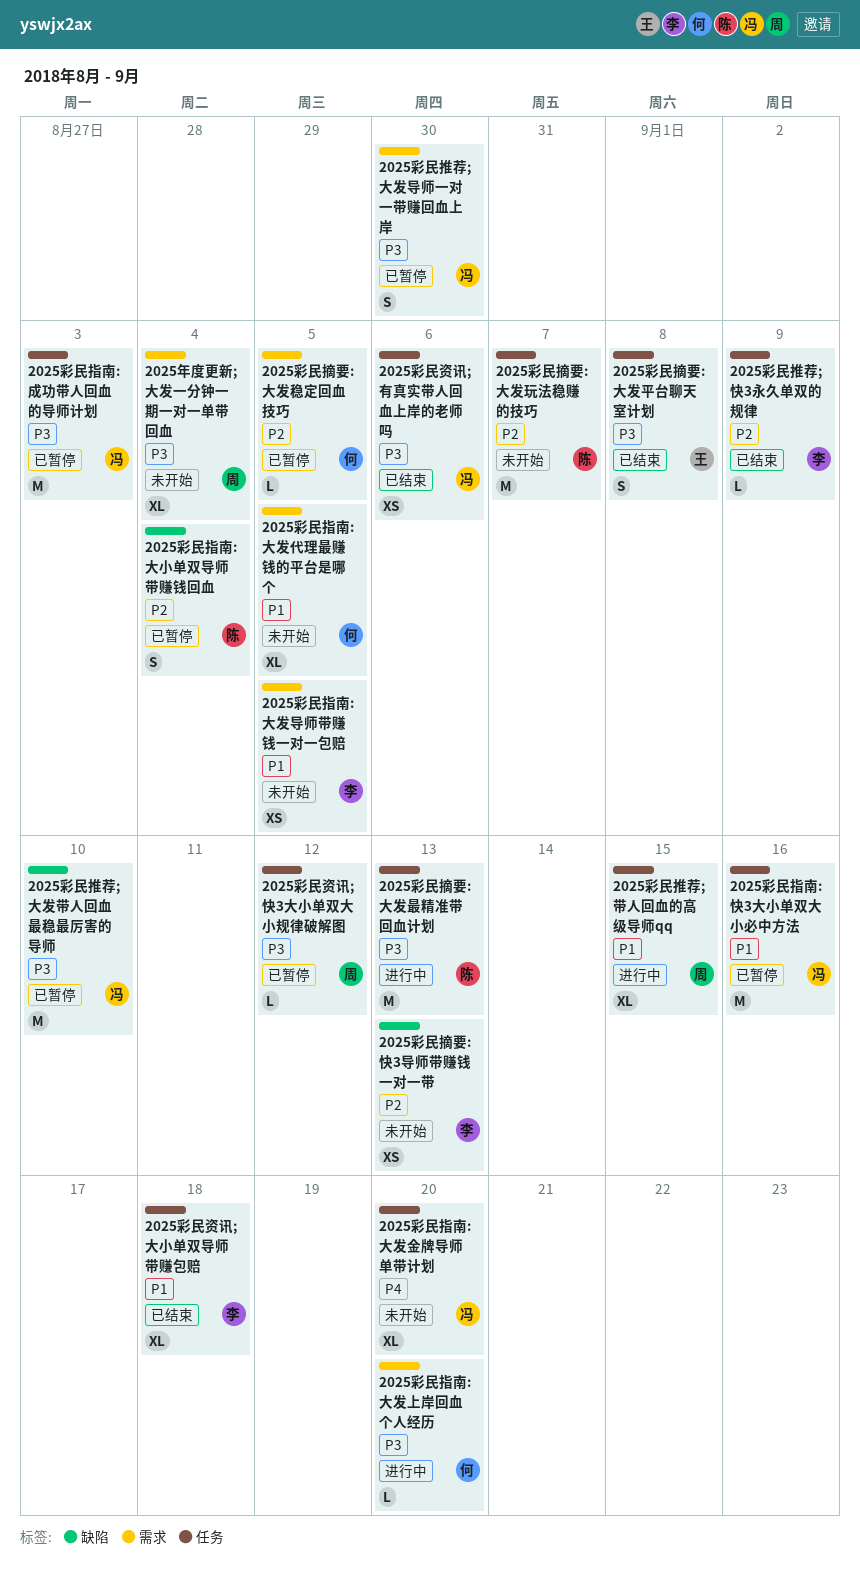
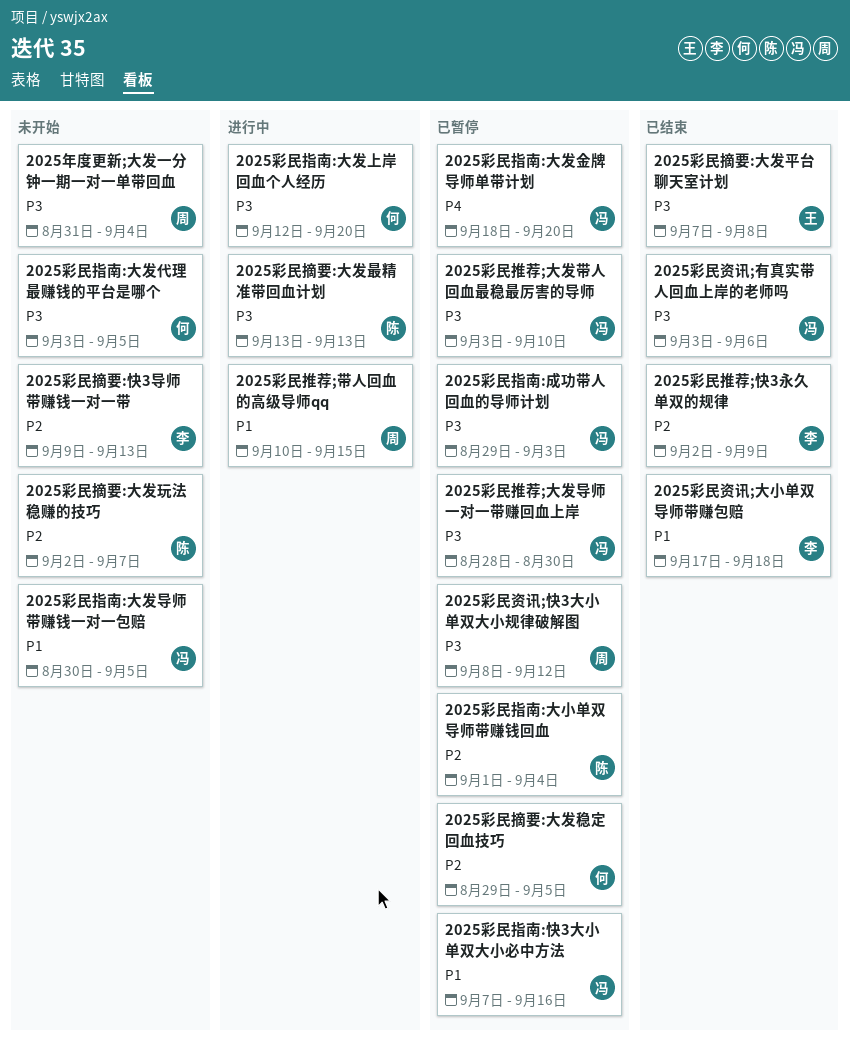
2025彩民指南:大发代理最赚钱的平台是哪个, priority: P1 -> P3
2025彩民指南:大发导师带赚钱一对一包赔, owner: 李 -> 冯
2025彩民指南:大发金牌导师单带计划, status: 未开始 -> 已暂停

